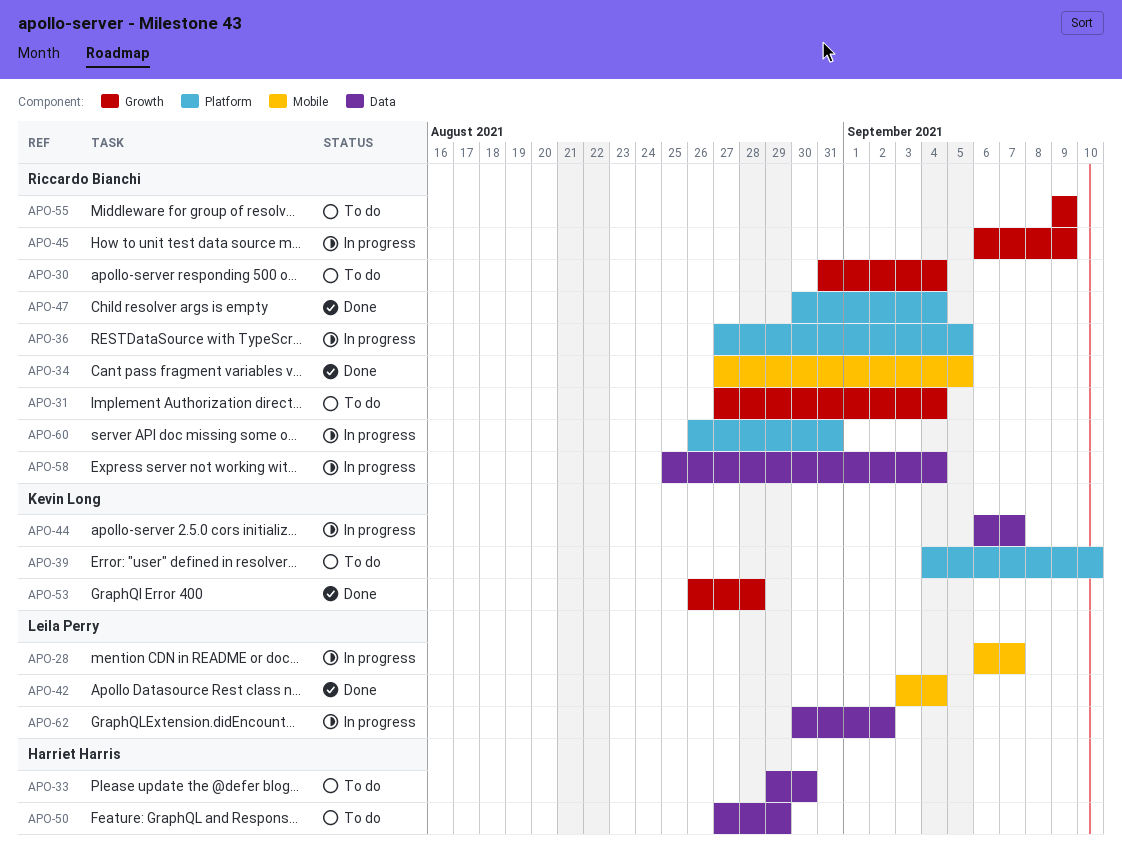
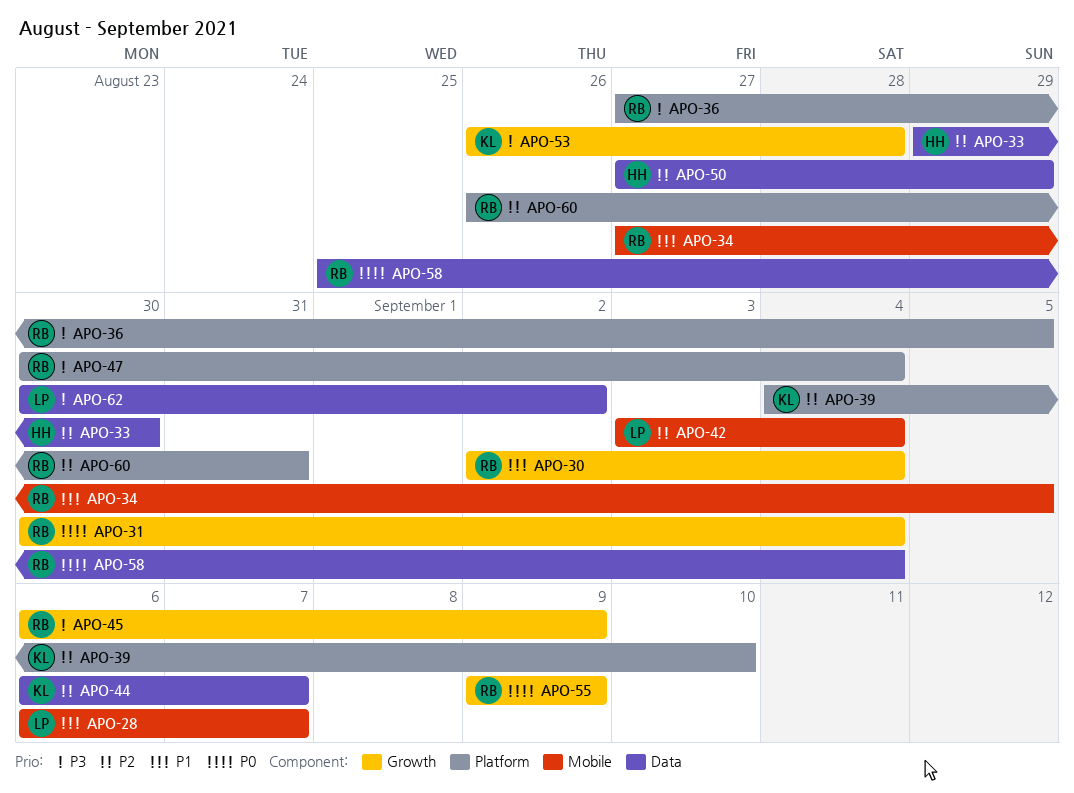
APO-30, start: Aug 31 -> Sep 2
APO-31, start: Aug 27 -> Aug 30

